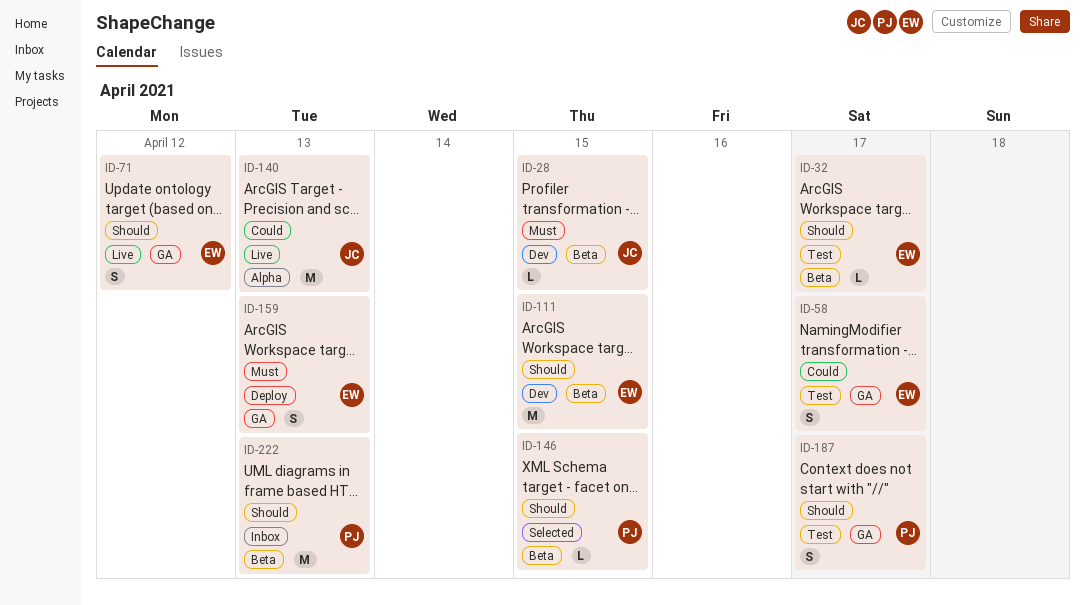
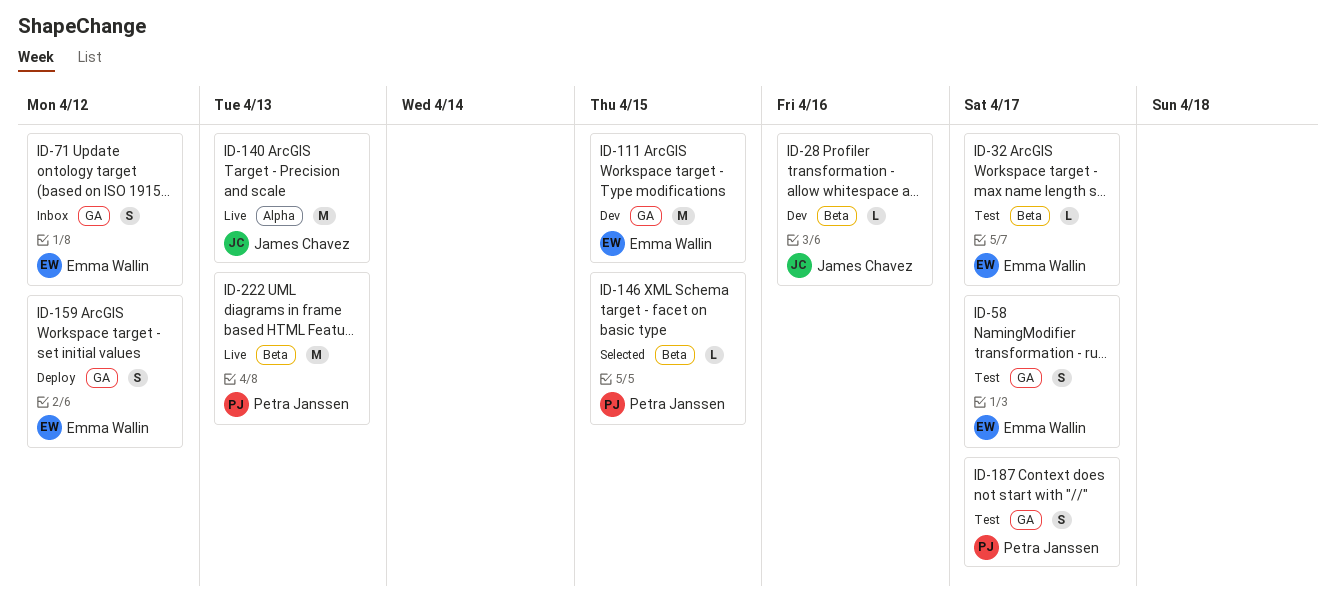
ID-28, due: Apr 15 -> Apr 16
ID-71, status: Live -> Inbox
ID-111, label: Beta -> GA
ID-159, due: Apr 13 -> Apr 12
ID-222, status: Inbox -> Live

